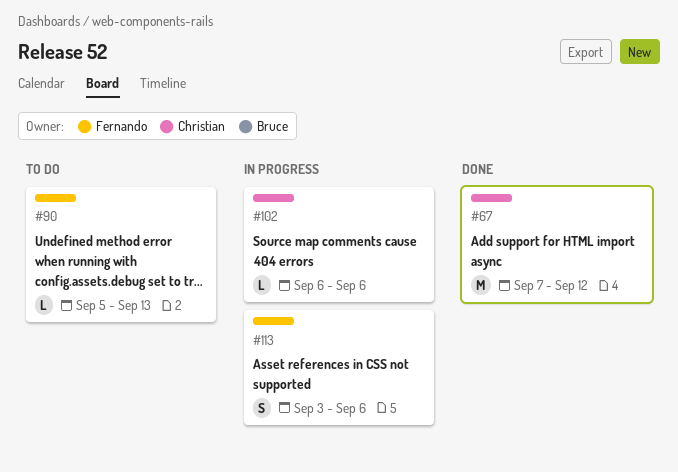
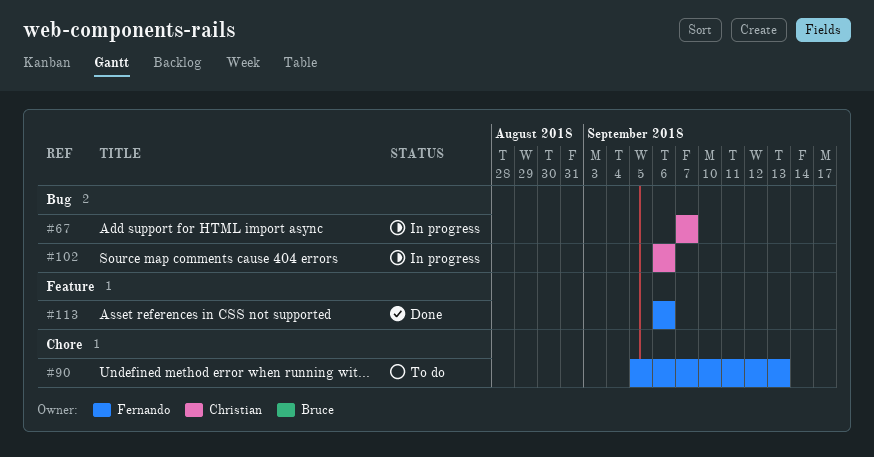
#67, status: Done -> In progress
#67, due: Sep 12 -> Sep 7
#113, status: In progress -> Done
#113, start: Sep 3 -> Sep 6

